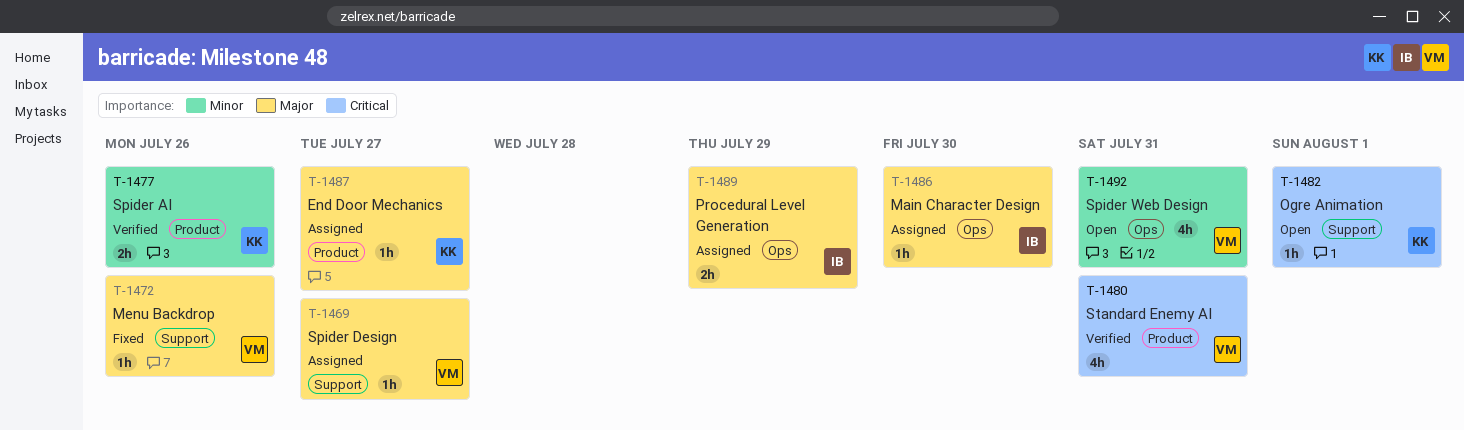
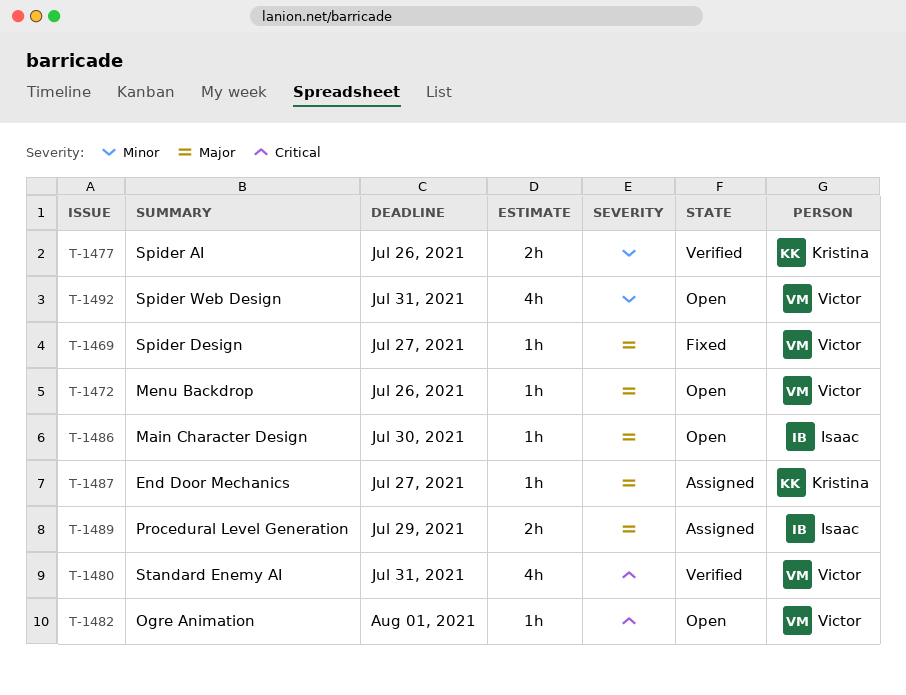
T-1469, status: Assigned -> Fixed
T-1472, status: Fixed -> Open
T-1482, owner: Kristina -> Victor
T-1486, status: Assigned -> Open

